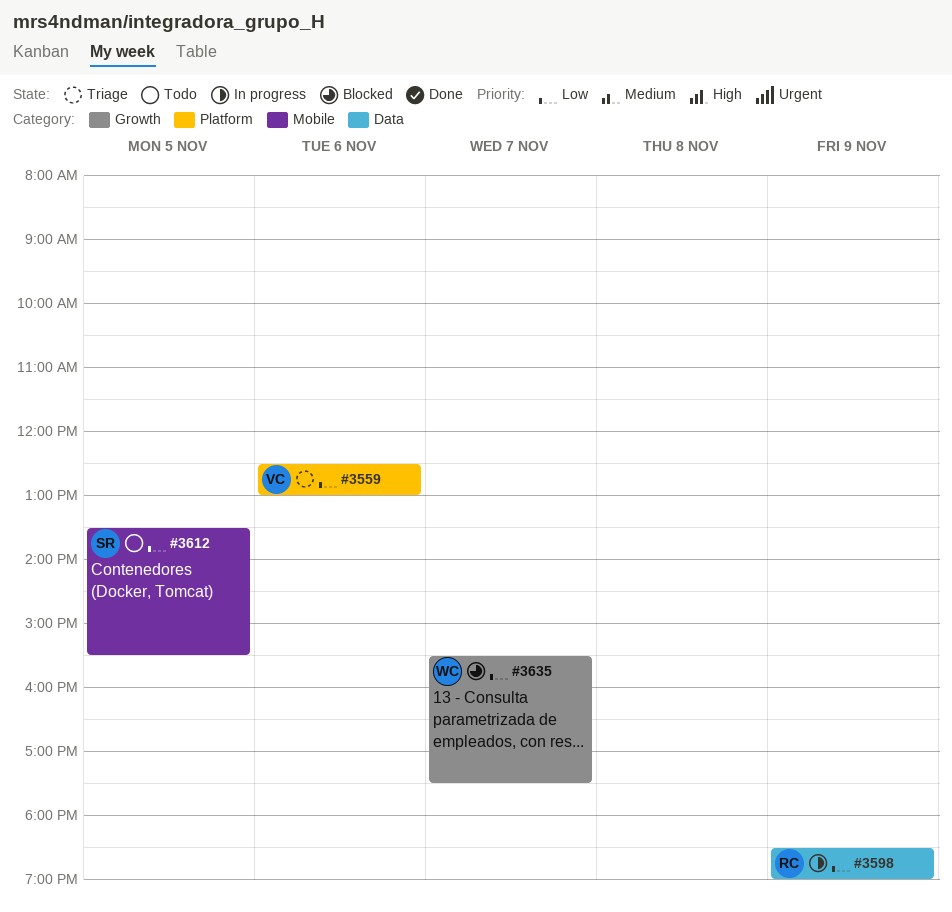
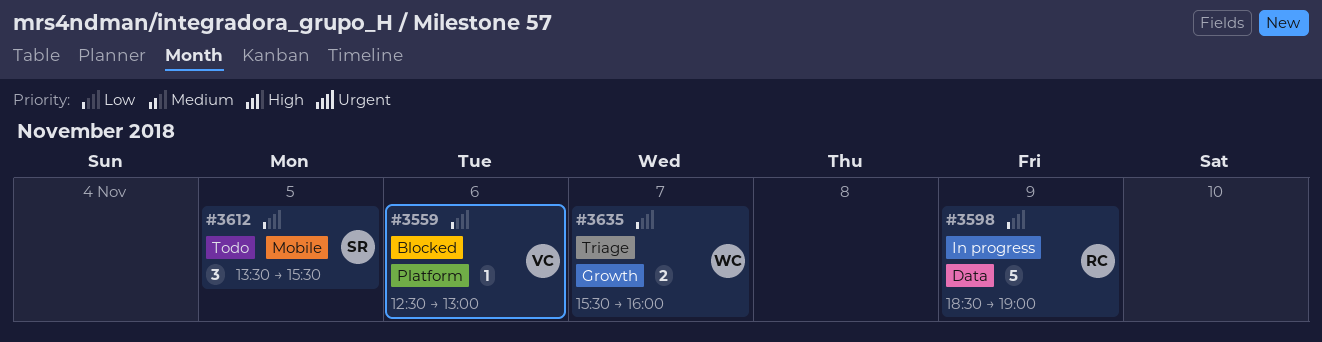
#3559, status: Triage -> Blocked
#3635, status: Blocked -> Triage
#3635, ends: 17:30 -> 16:00

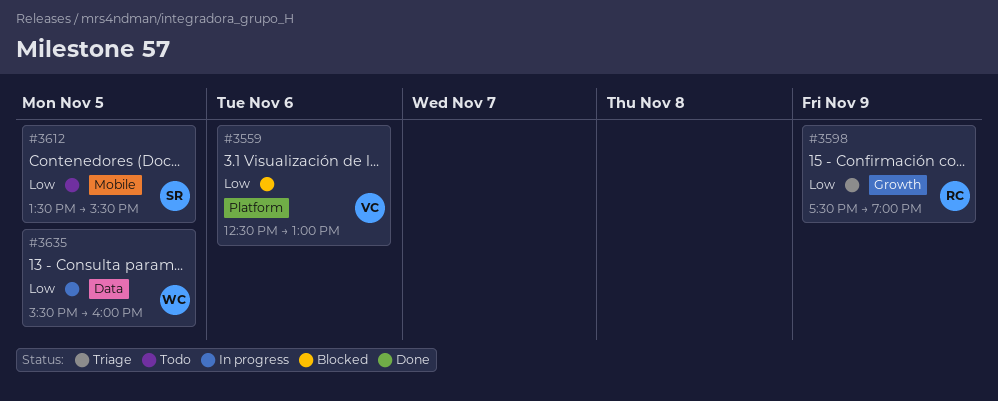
#3598, status: In progress -> Triage
#3598, label: Data -> Growth
#3598, begins: 18:30 -> 17:30
#3635, status: Triage -> In progress
#3635, label: Growth -> Data
#3635, day: Nov 7 -> Nov 5

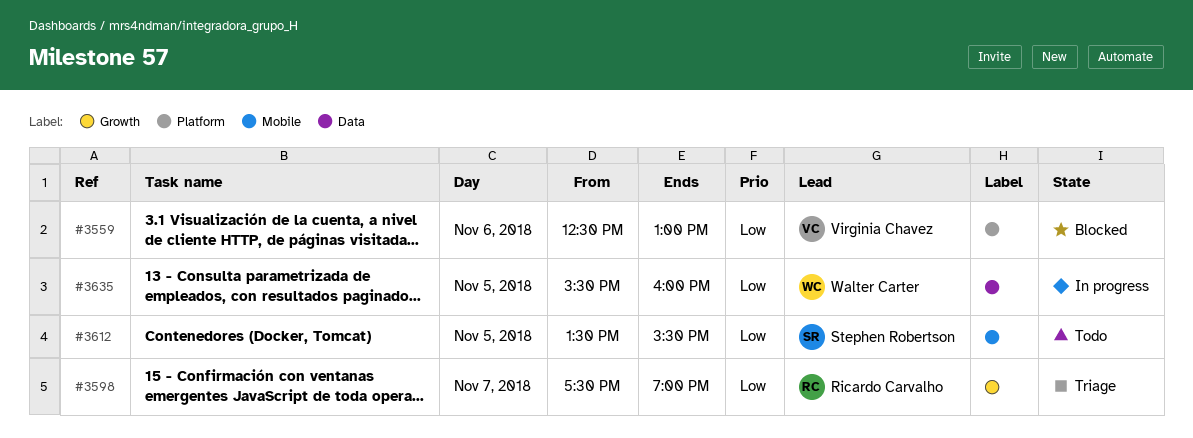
#3598, day: Nov 9 -> Nov 7

